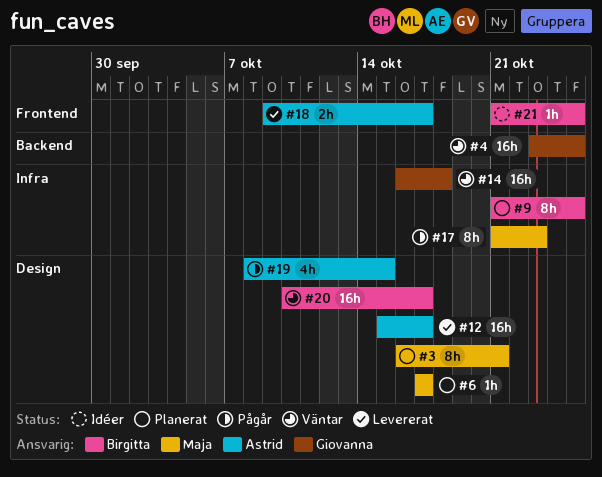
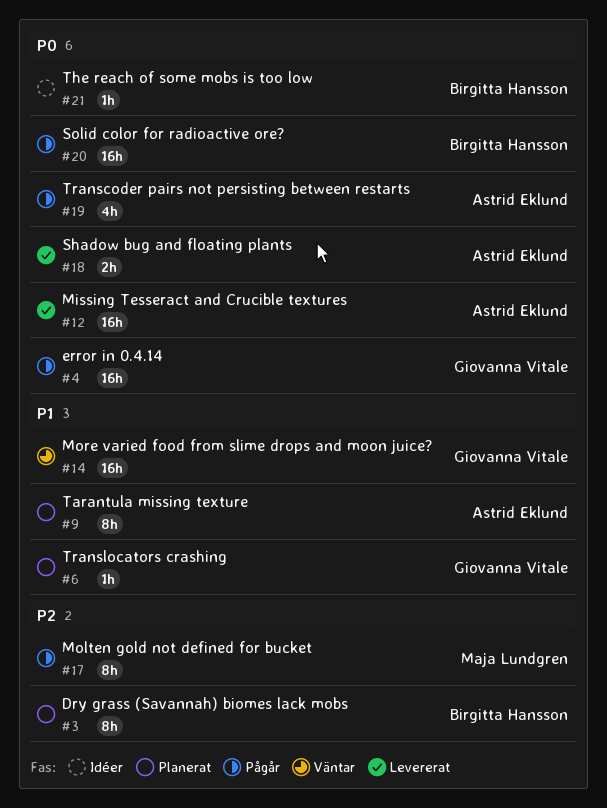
#3, owner: Maja Lundgren -> Birgitta Hansson
#4, status: Väntar -> Pågår
#6, owner: Maja Lundgren -> Giovanna Vitale
#9, owner: Birgitta Hansson -> Astrid Eklund
#20, status: Väntar -> Pågår

